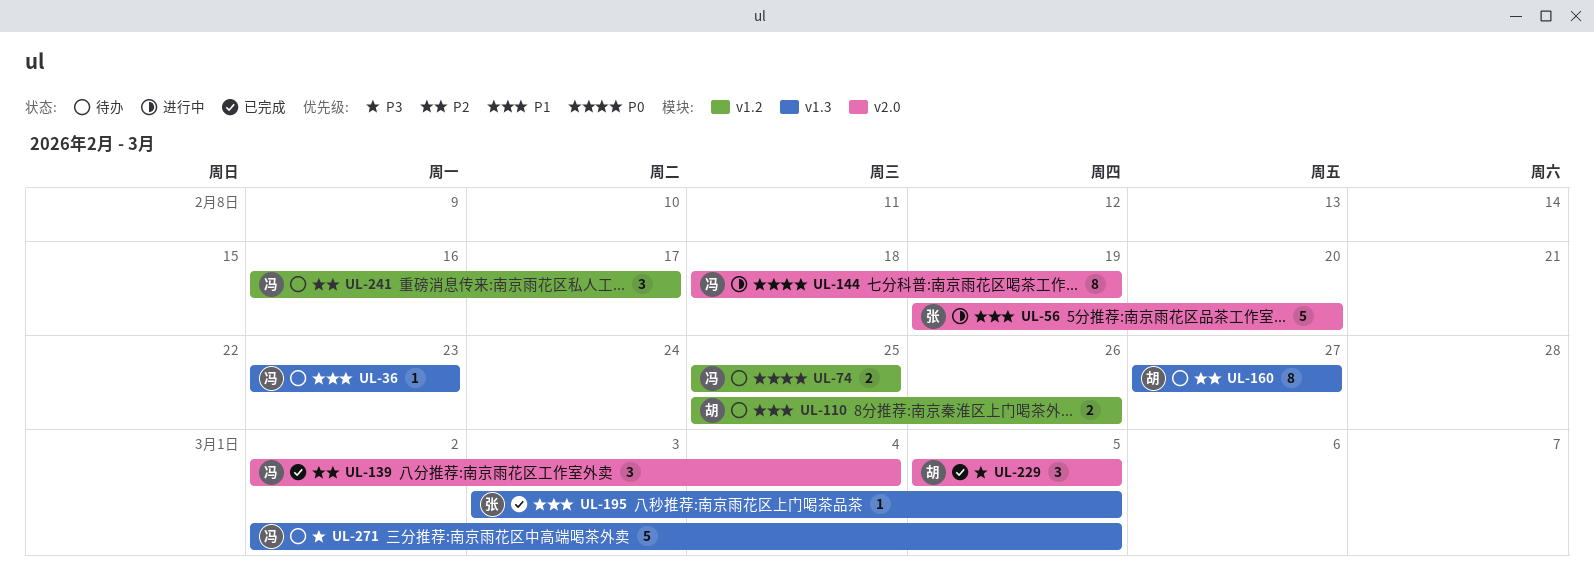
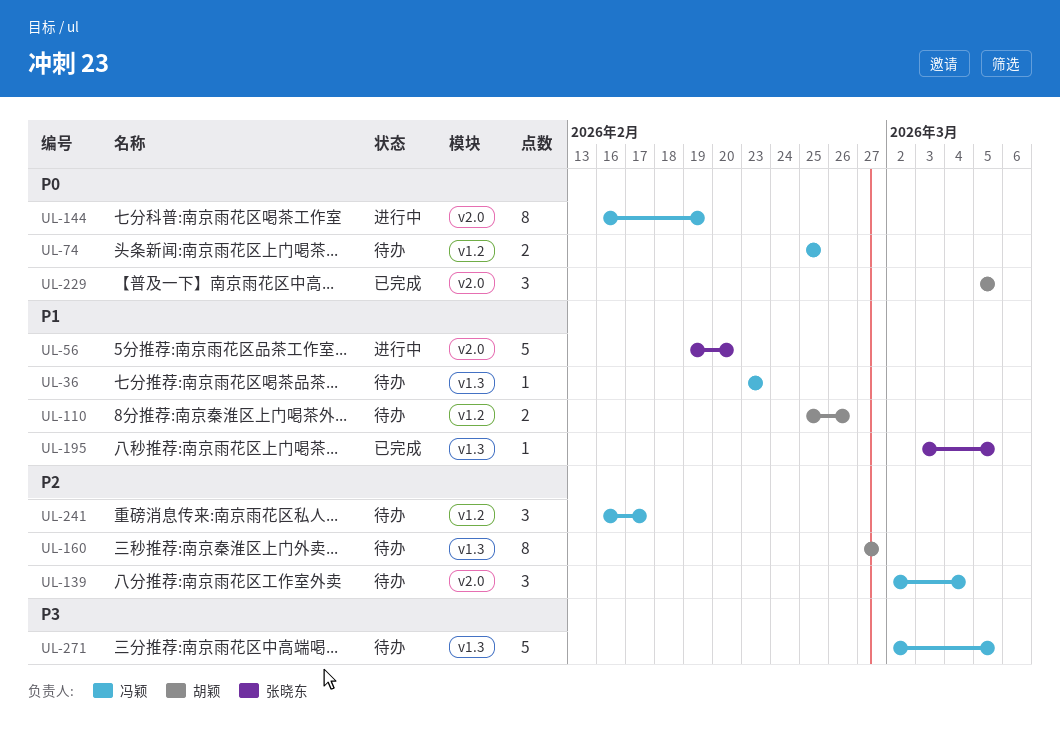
UL-139, status: 已完成 -> 待办
UL-144, start: Feb 18 -> Feb 16
UL-229, priority: P3 -> P0

